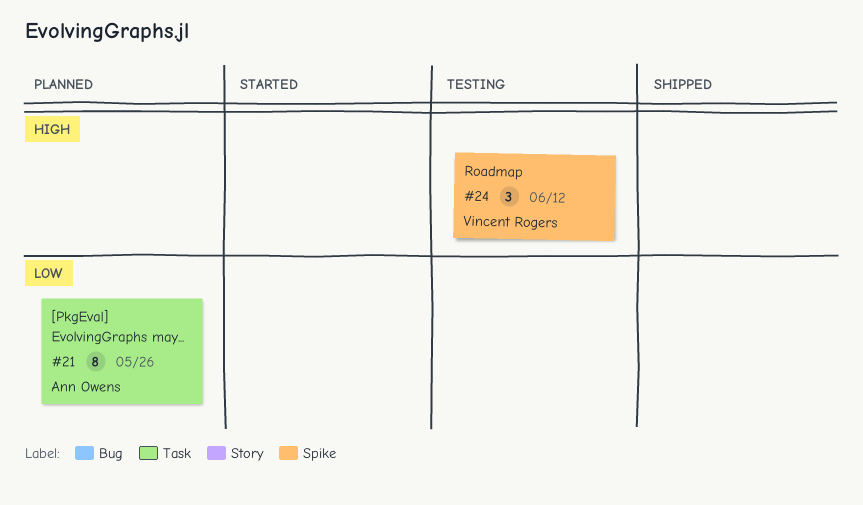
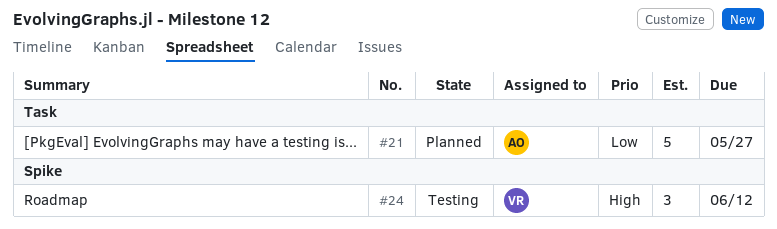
#21, estimate: 8 -> 5
#21, due: May 26 -> May 27

